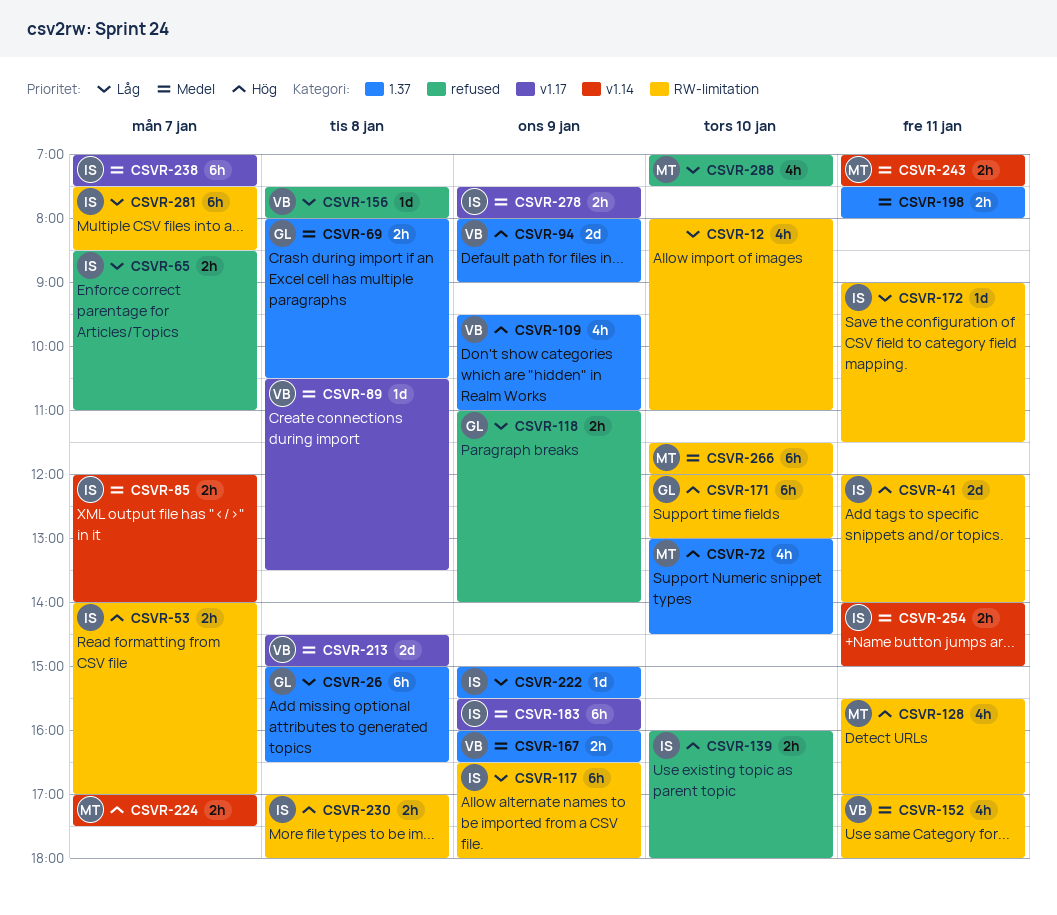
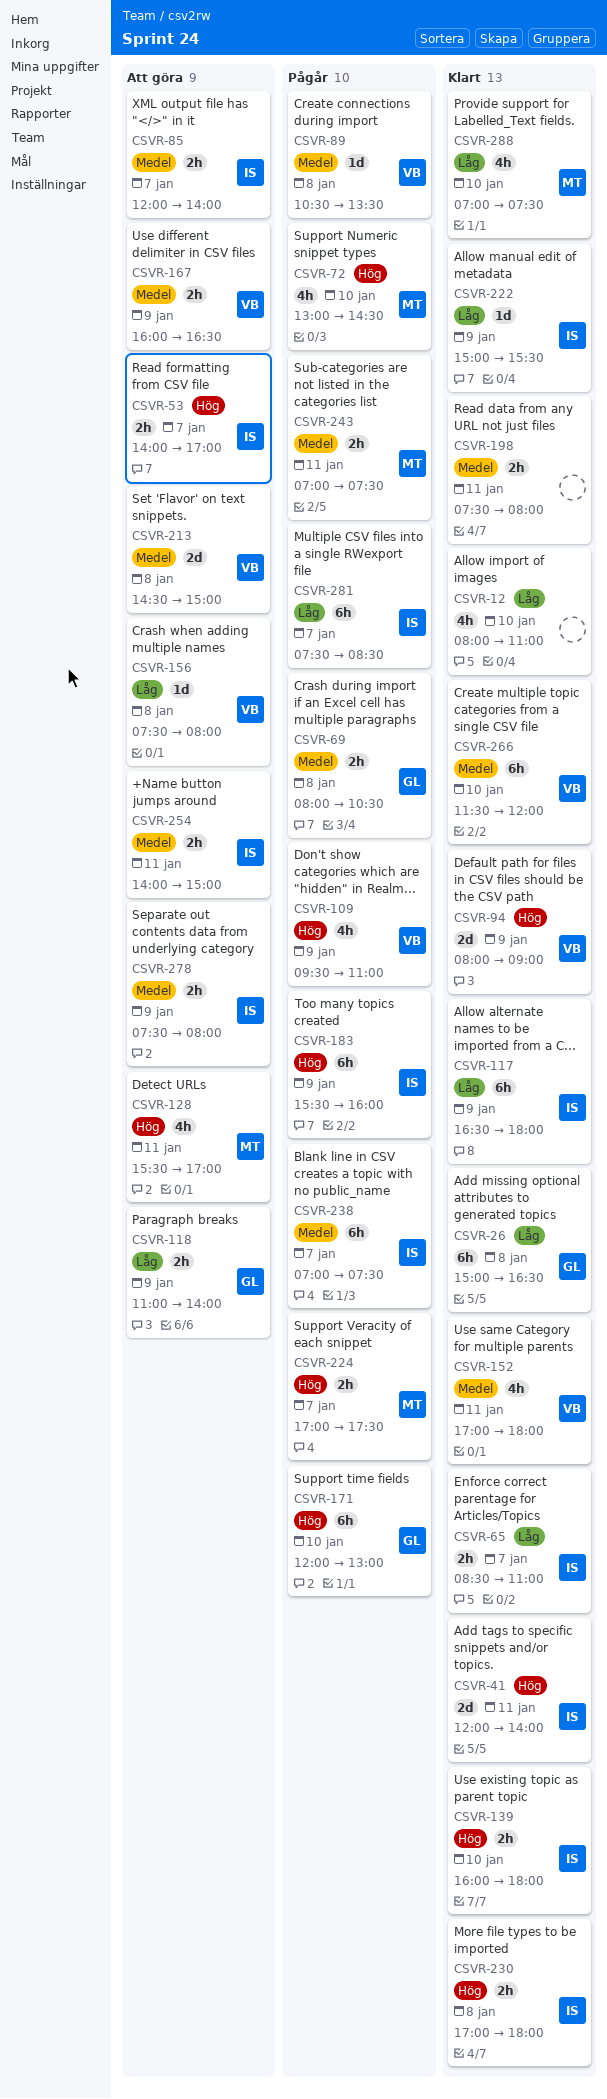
CSVR-172: present -> none
CSVR-183, priority: Medel -> Hög
CSVR-266, owner: MT -> VB

